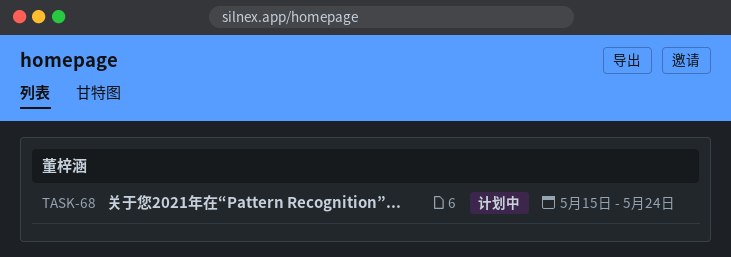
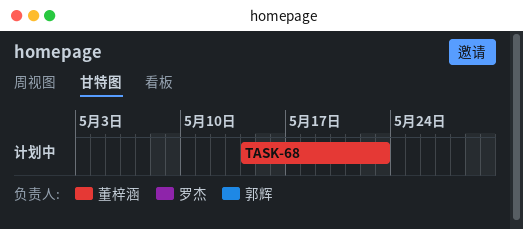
TASK-68, start: May 15 -> May 14
TASK-68, due: May 24 -> May 23

